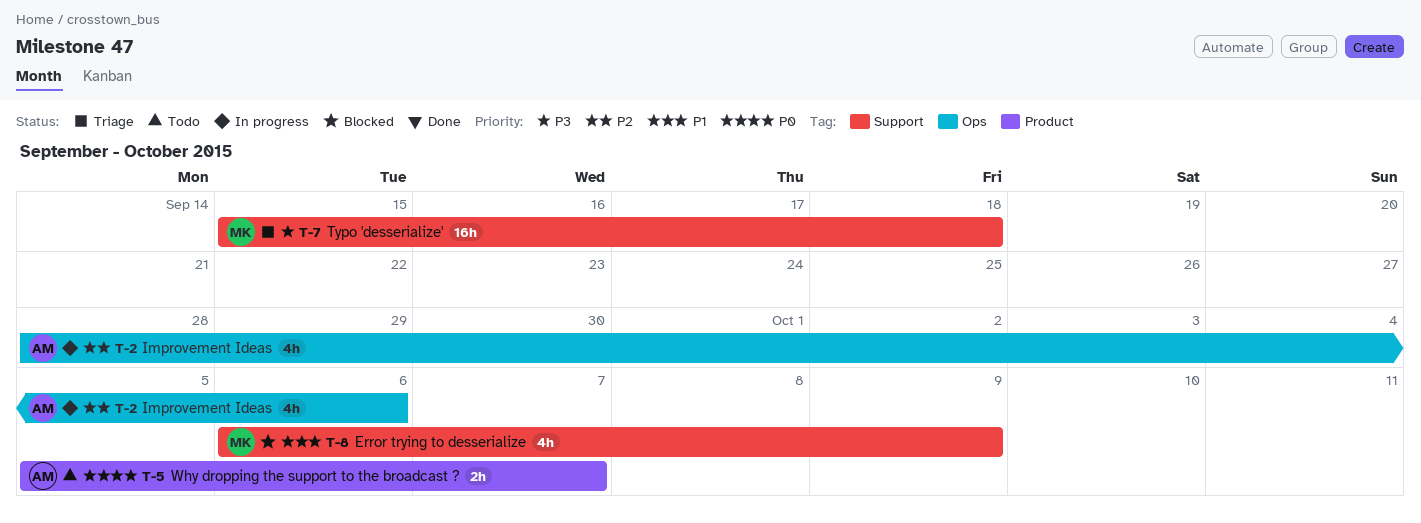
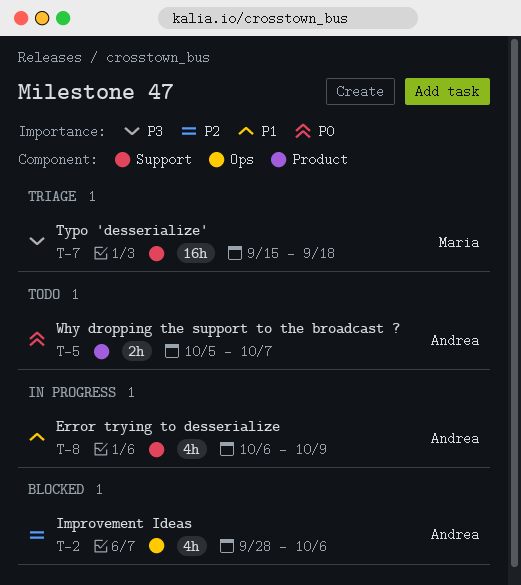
T-2, status: In progress -> Blocked
T-8, status: Blocked -> In progress
T-8, owner: Maria -> Andrea

